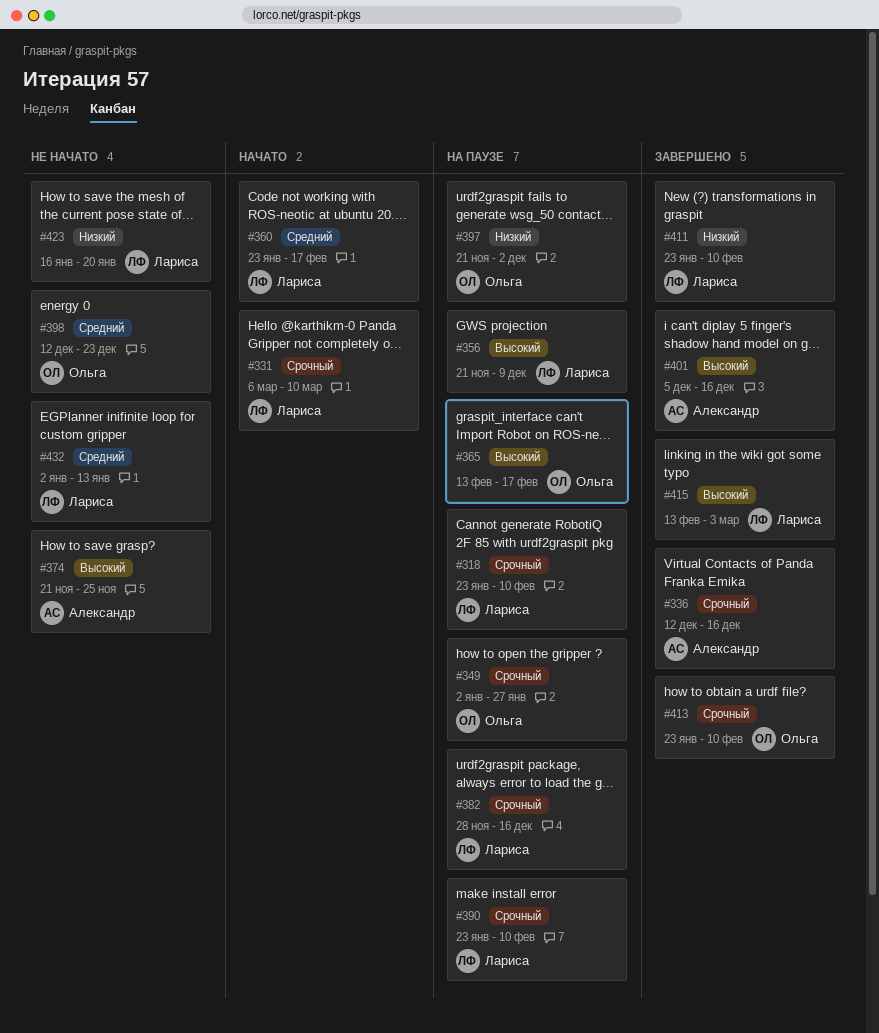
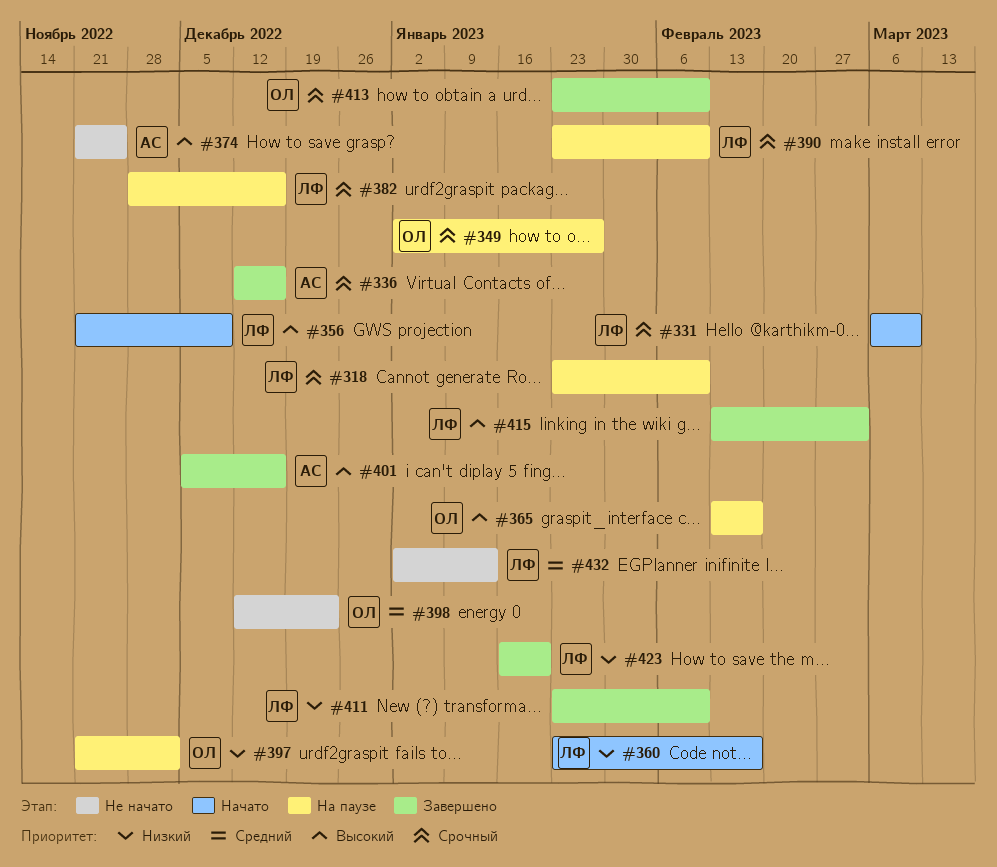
#356, status: На паузе -> Начато
#360, priority: Средний -> Низкий
#423, status: Не начато -> Завершено

